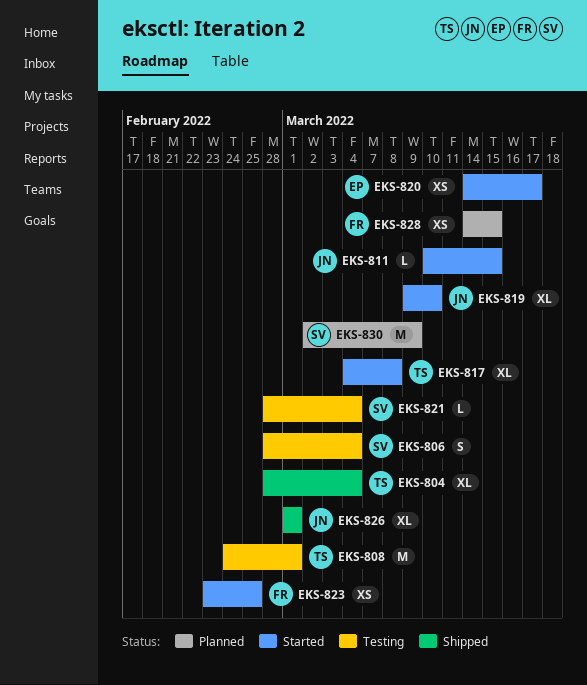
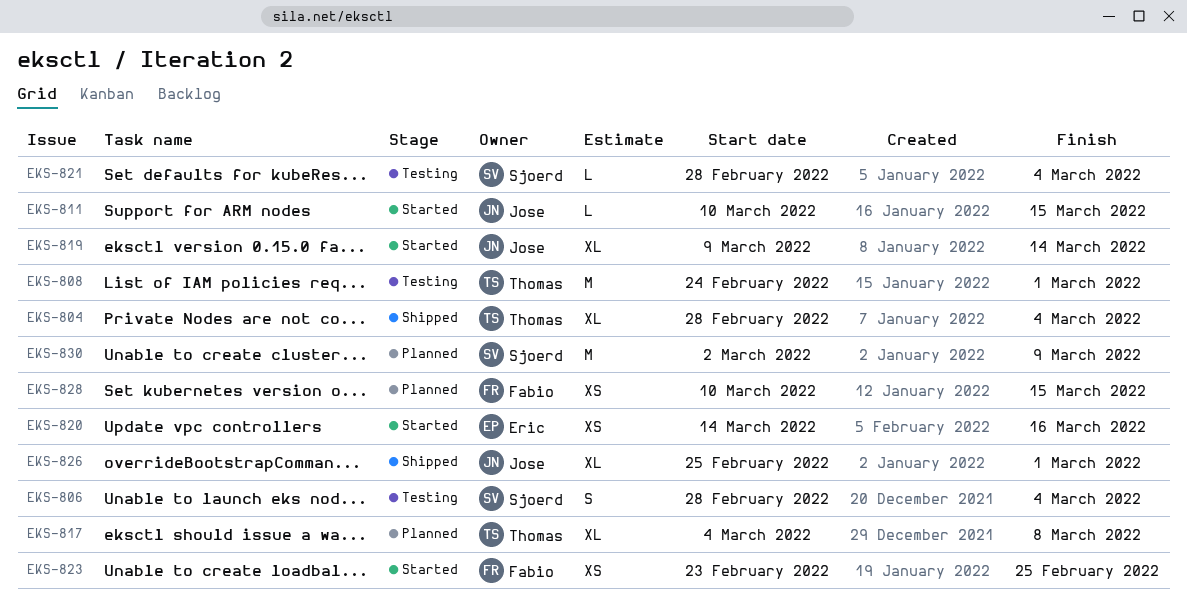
EKS-817, status: Started -> Planned
EKS-819, due: Mar 10 -> Mar 14
EKS-820, due: Mar 17 -> Mar 16
EKS-826, start: Mar 1 -> Feb 25
EKS-828, start: Mar 14 -> Mar 10

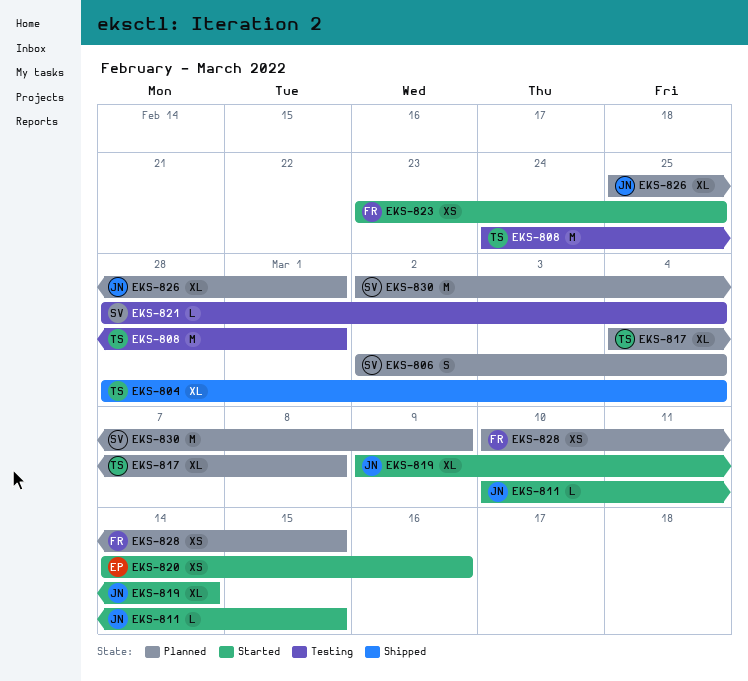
EKS-806, status: Testing -> Planned
EKS-806, start: Feb 28 -> Mar 2
EKS-826, status: Shipped -> Planned

